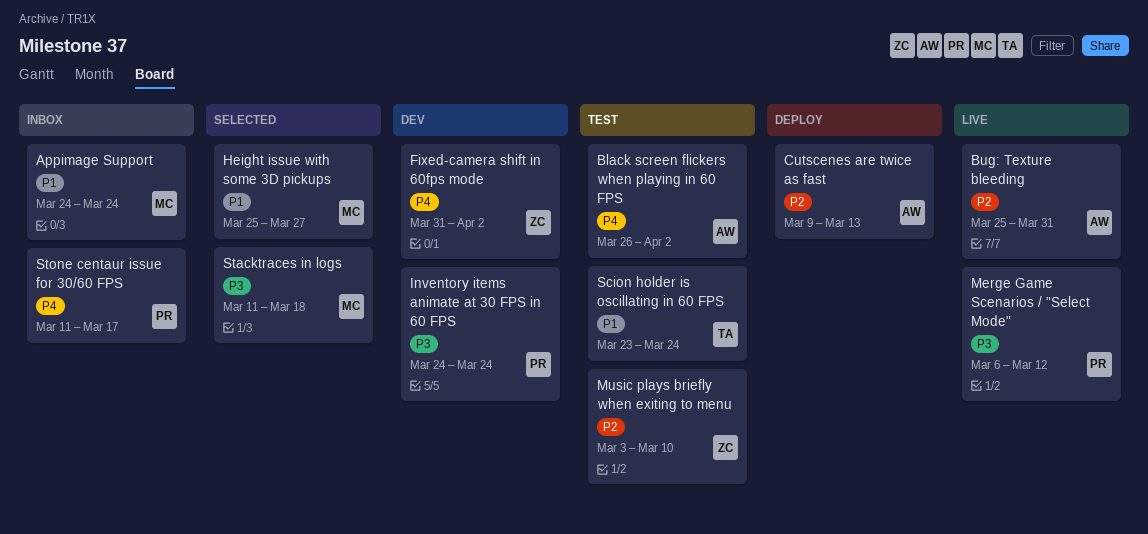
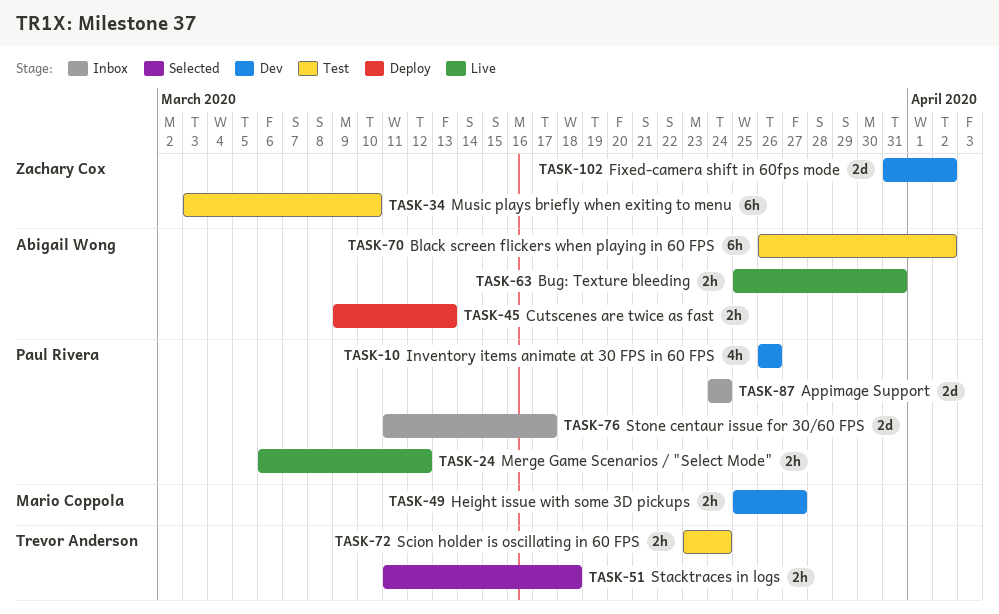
Appimage Support, owner: Mario Coppola -> Paul Rivera
Height issue with some 3D pickups, status: Selected -> Dev
Inventory items animate at 30 FPS in 60 FPS, start: Mar 24 -> Mar 26
Inventory items animate at 30 FPS in 60 FPS, due: Mar 24 -> Mar 26
Stacktraces in logs, owner: Mario Coppola -> Trevor Anderson

